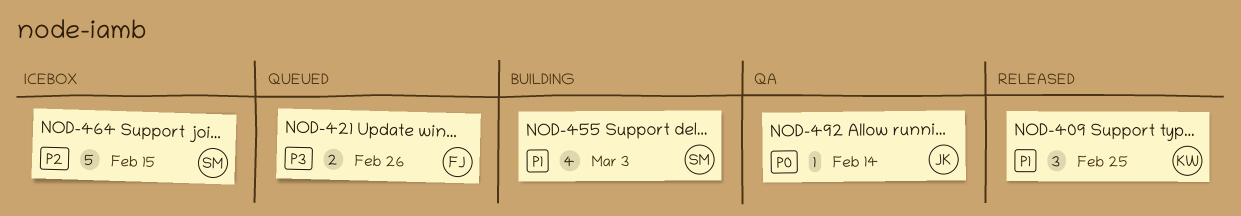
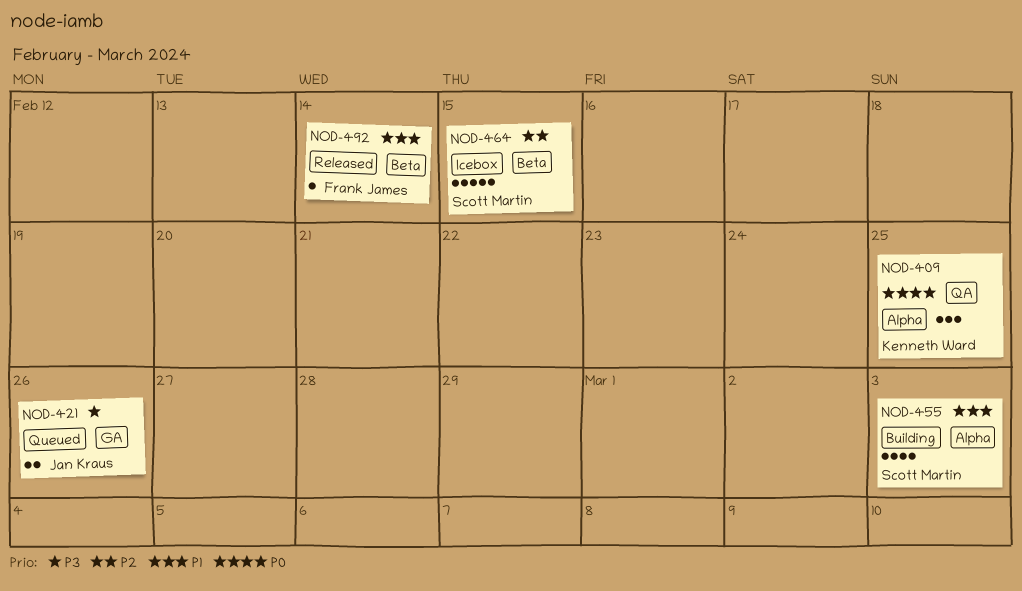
NOD-409, status: Released -> QA
NOD-409, priority: P1 -> P0
NOD-421, owner: Frank James -> Jan Kraus
NOD-492, status: QA -> Released
NOD-492, owner: Jan Kraus -> Frank James
NOD-492, priority: P0 -> P1

